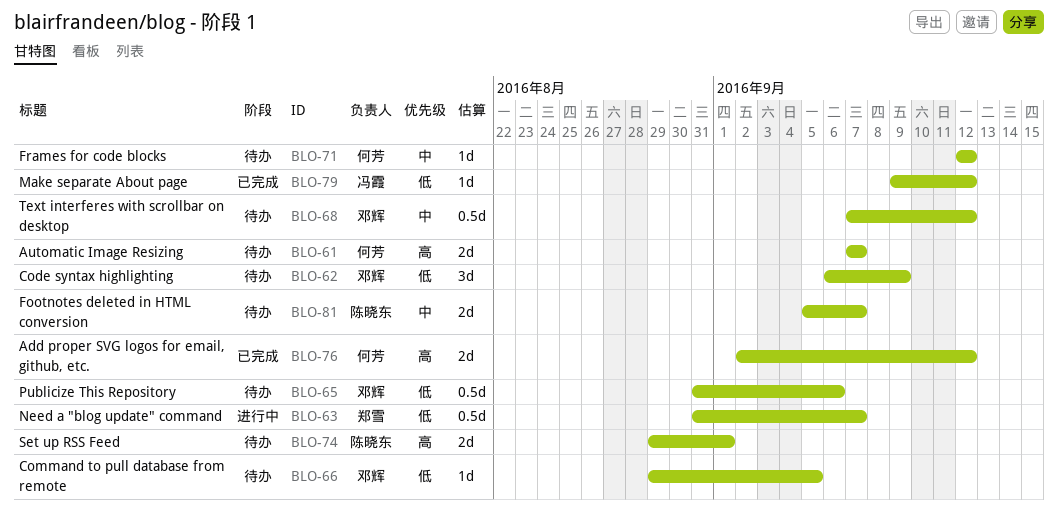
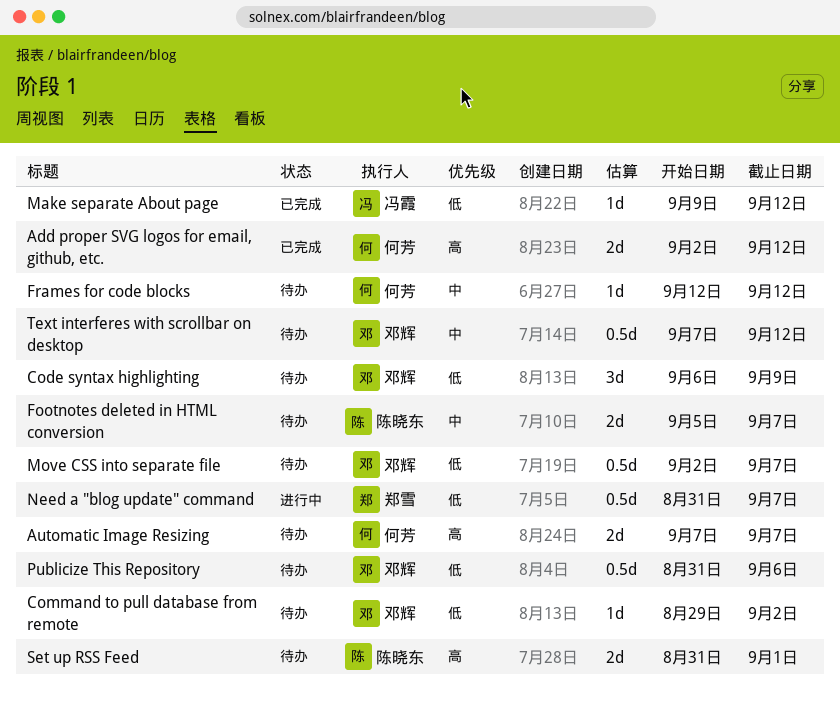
Command to pull database from remote, due: Sep 5 -> Sep 2
Move CSS into separate file: none -> present
Set up RSS Feed, start: Aug 29 -> Aug 31

